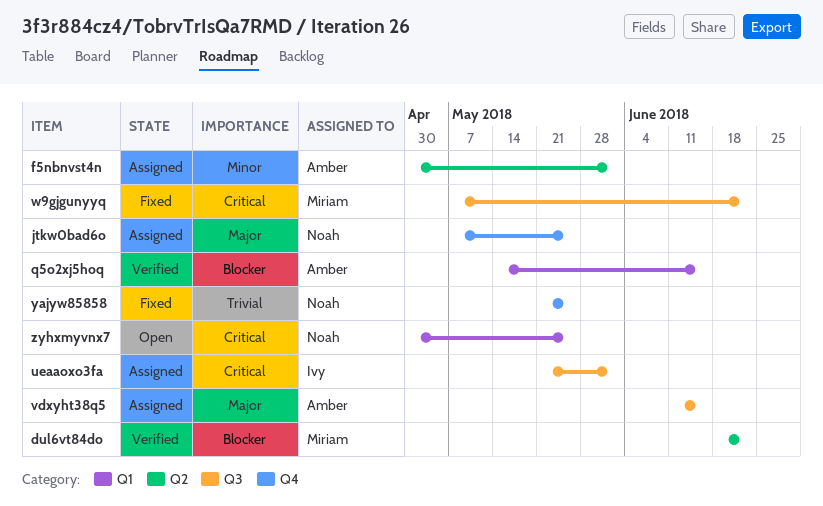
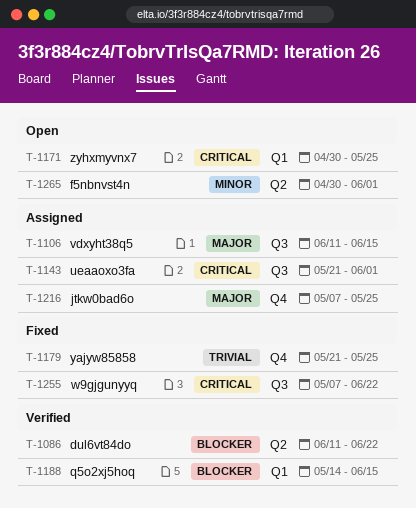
dul6vt84do, start: Jun 18 -> Jun 11
f5nbnvst4n, status: Assigned -> Open

